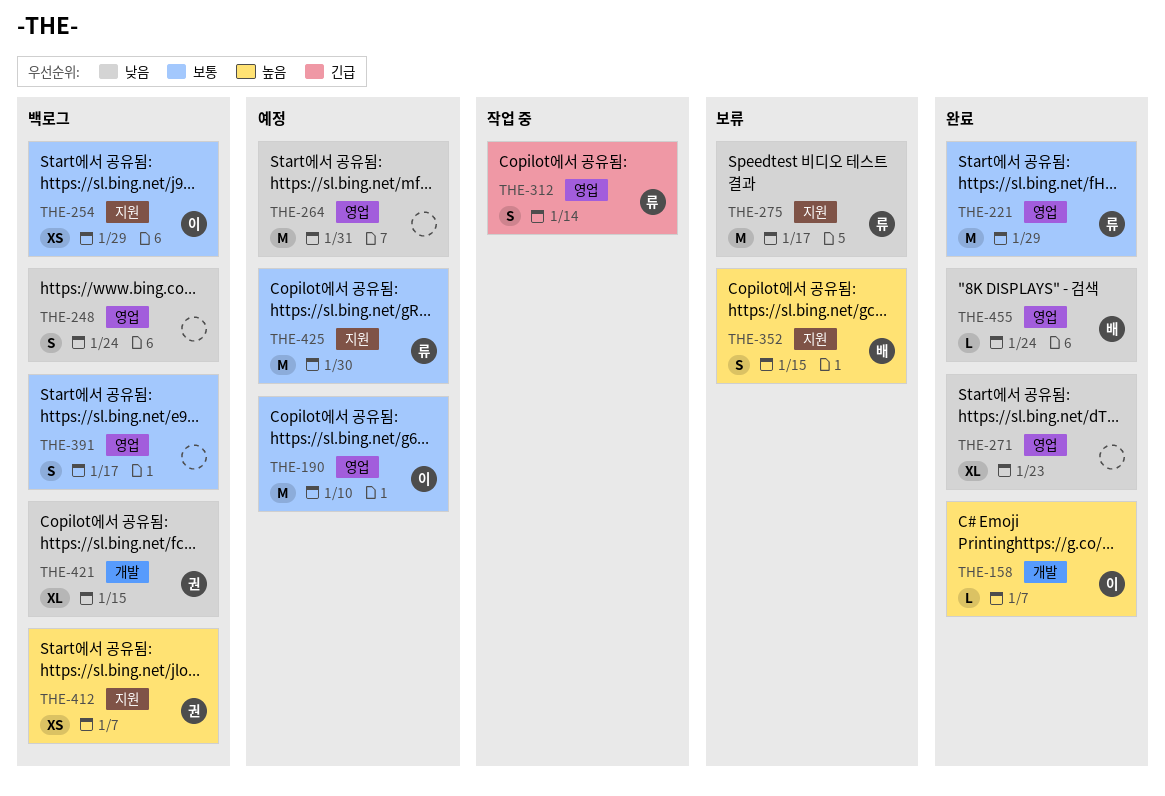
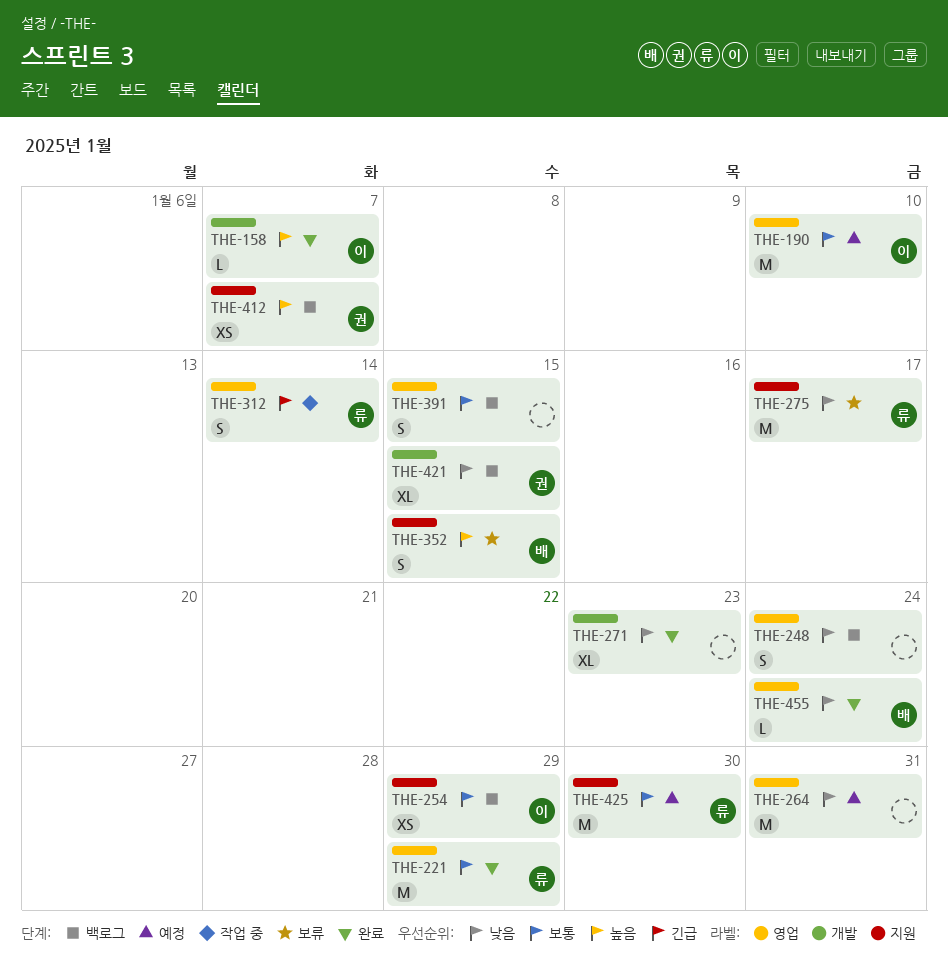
THE-271, label: 영업 -> 개발
THE-391, due: Jan 17 -> Jan 15

